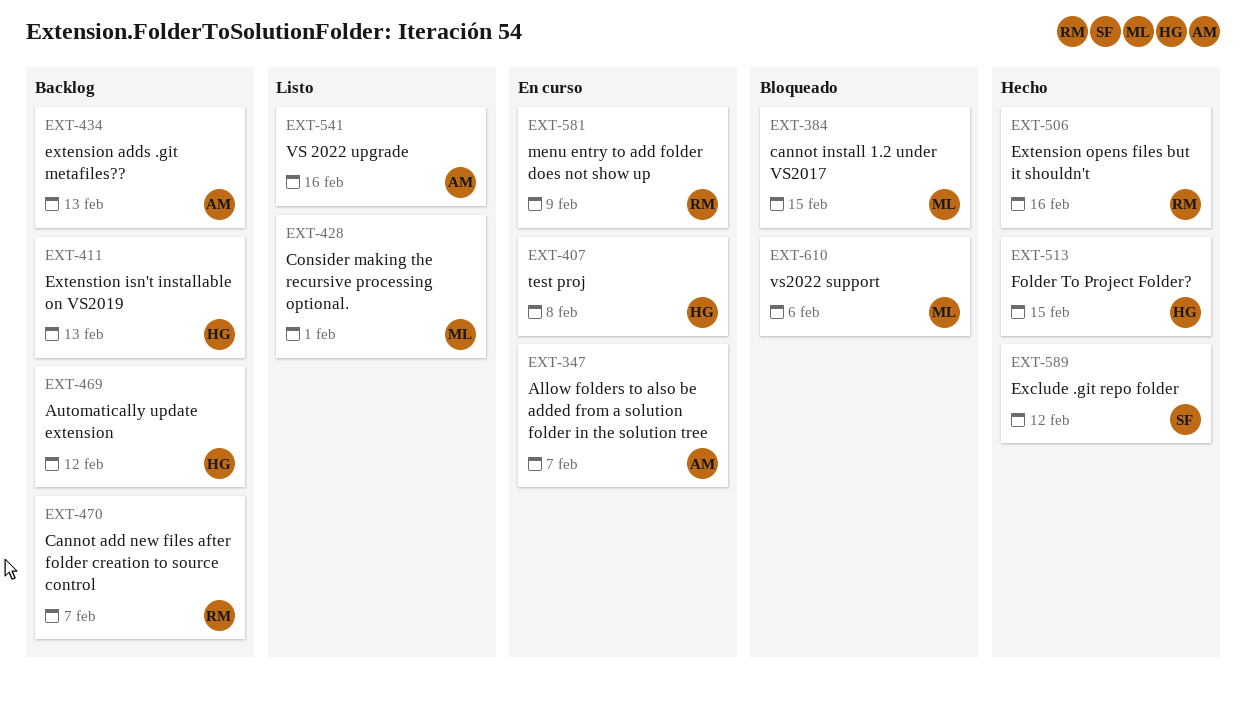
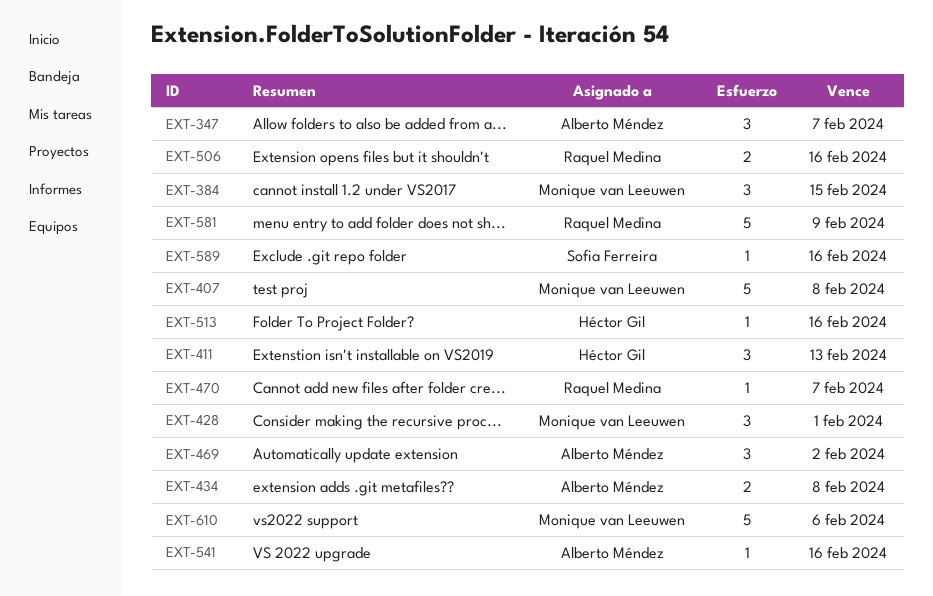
EXT-407, owner: Héctor Gil -> Monique van Leeuwen
EXT-434, due: Feb 13 -> Feb 8
EXT-469, owner: Héctor Gil -> Alberto Méndez
EXT-469, due: Feb 12 -> Feb 2
EXT-513, due: Feb 15 -> Feb 16
EXT-589, due: Feb 12 -> Feb 16

